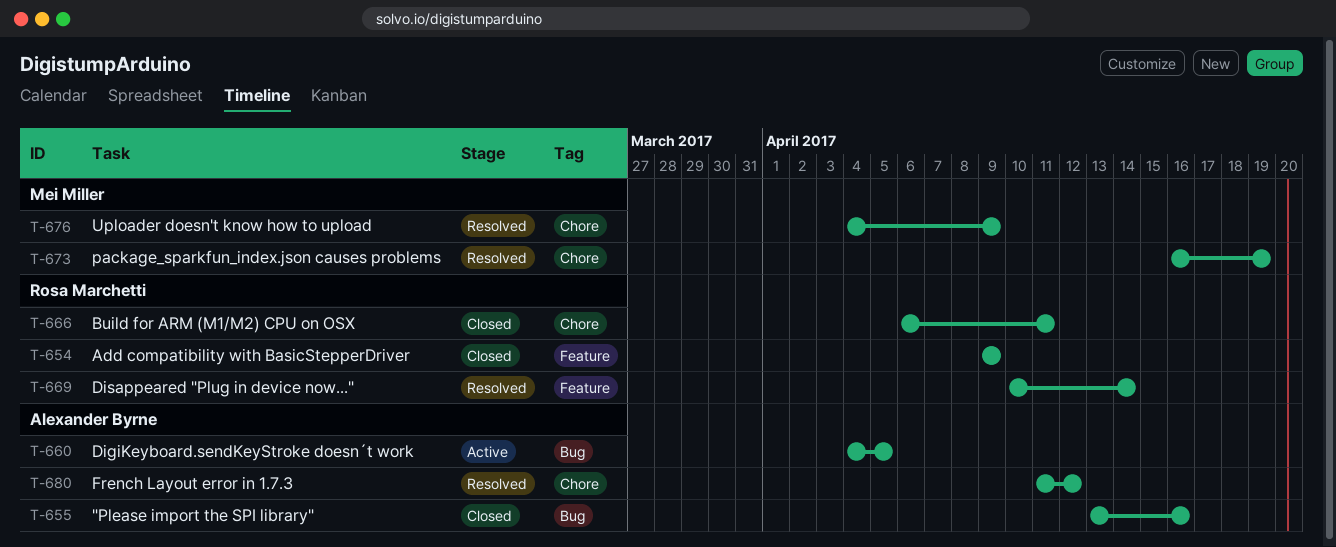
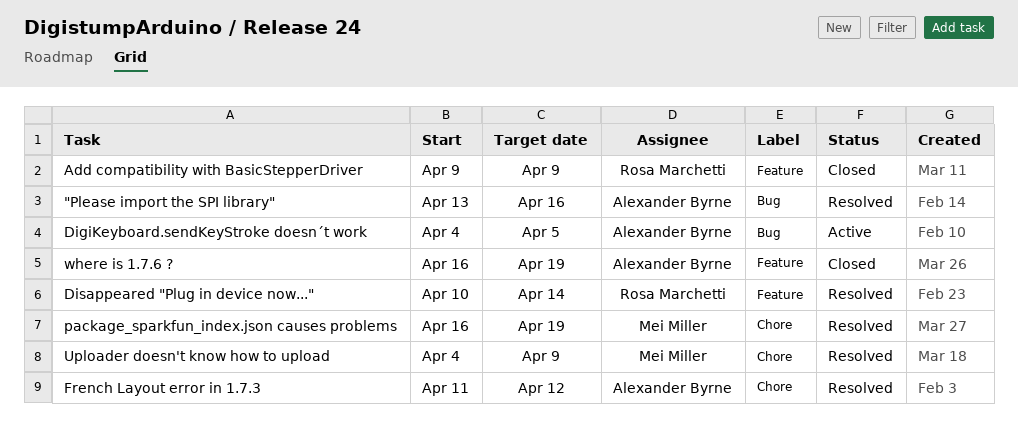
"Please import the SPI library", status: Closed -> Resolved
Build for ARM (M1/M2) CPU on OSX: present -> none
where is 1.7.6 ?: none -> present

